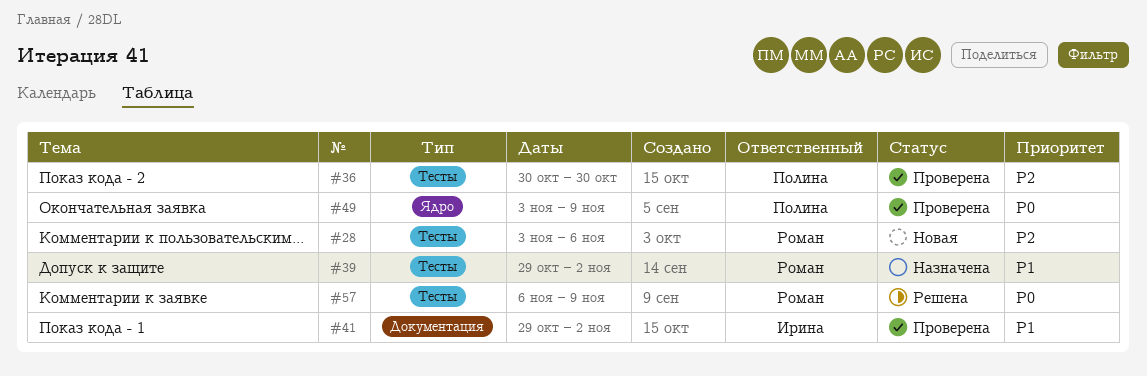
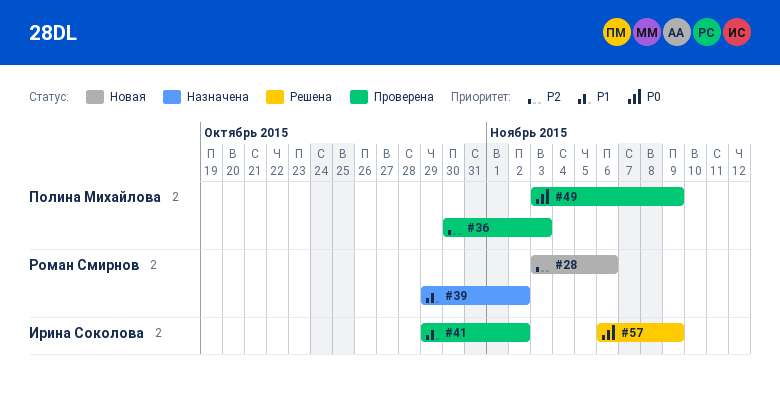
#36, due: Oct 30 -> Nov 3
#57, owner: Роман Смирнов -> Ирина Соколова

